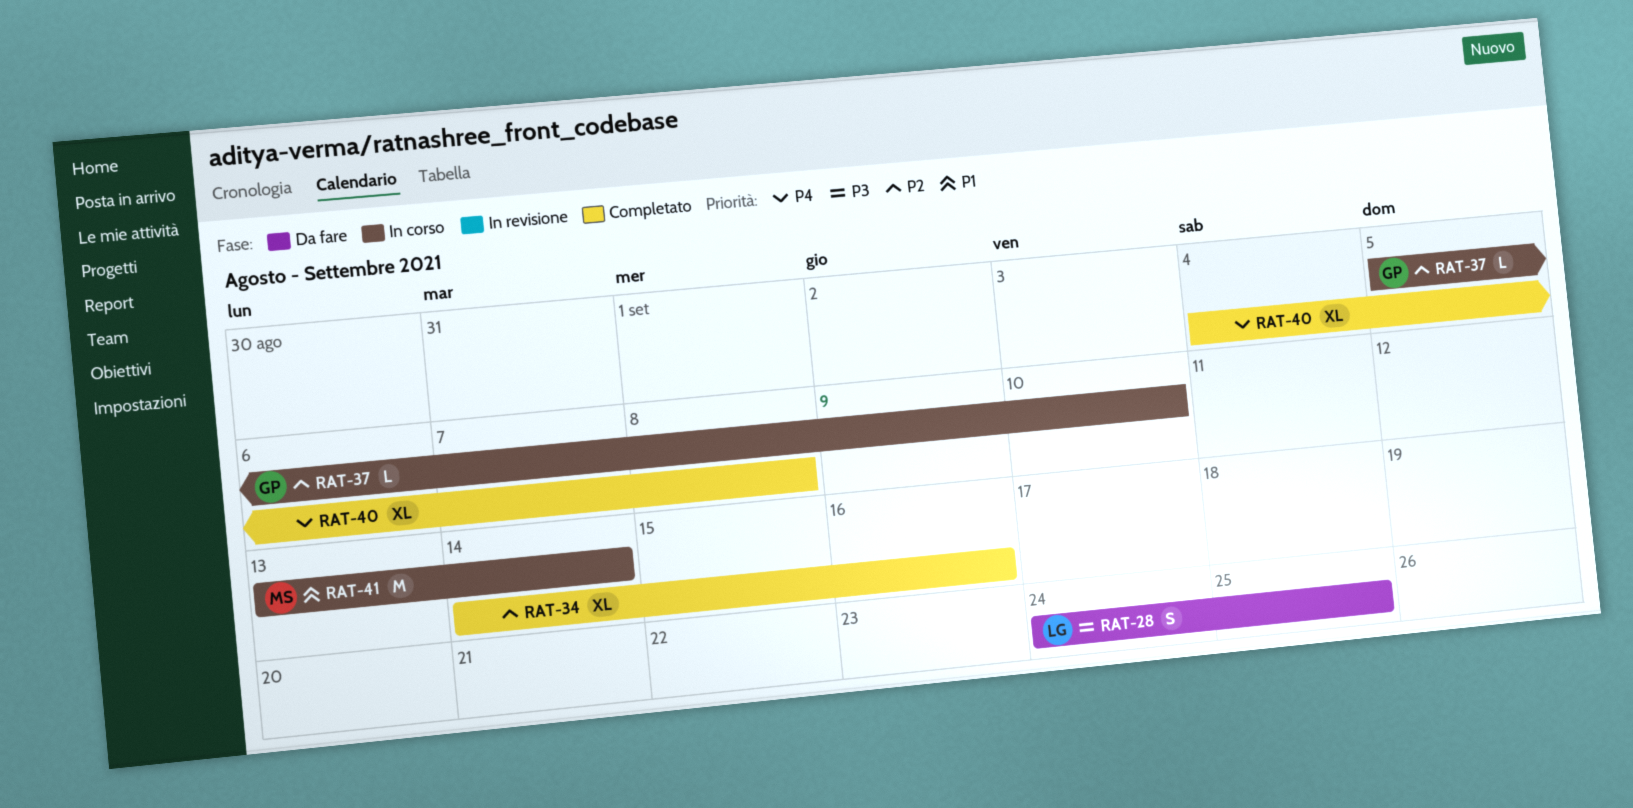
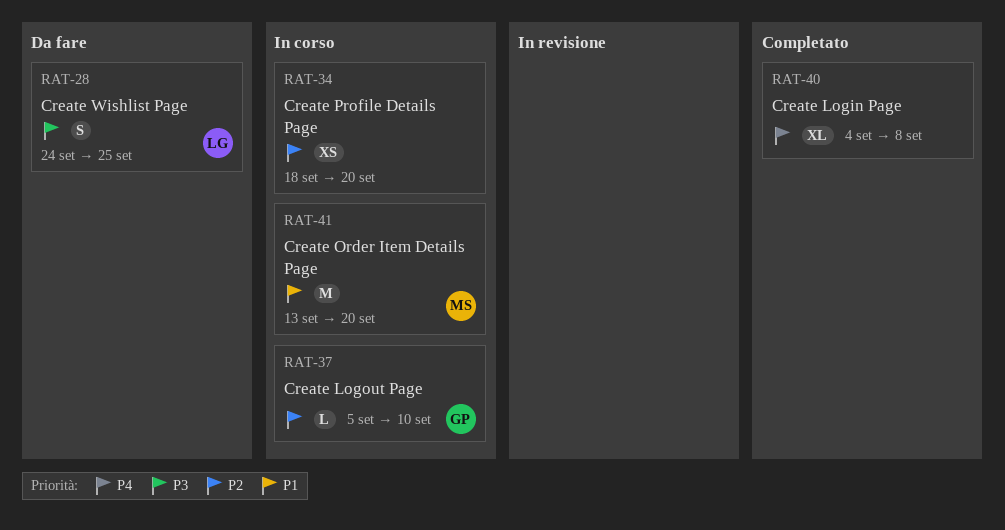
RAT-34, status: Completato -> In corso
RAT-34, estimate: XL -> XS
RAT-34, start: Sep 14 -> Sep 18
RAT-34, due: Sep 16 -> Sep 20
RAT-41, due: Sep 14 -> Sep 20

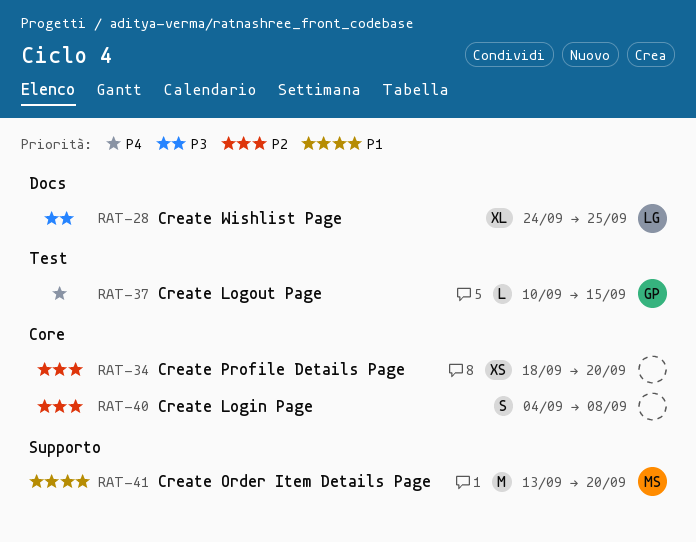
RAT-28, estimate: S -> XL
RAT-37, priority: P2 -> P4
RAT-37, start: Sep 5 -> Sep 10
RAT-37, due: Sep 10 -> Sep 15
RAT-40, priority: P4 -> P2
RAT-40, estimate: XL -> S

